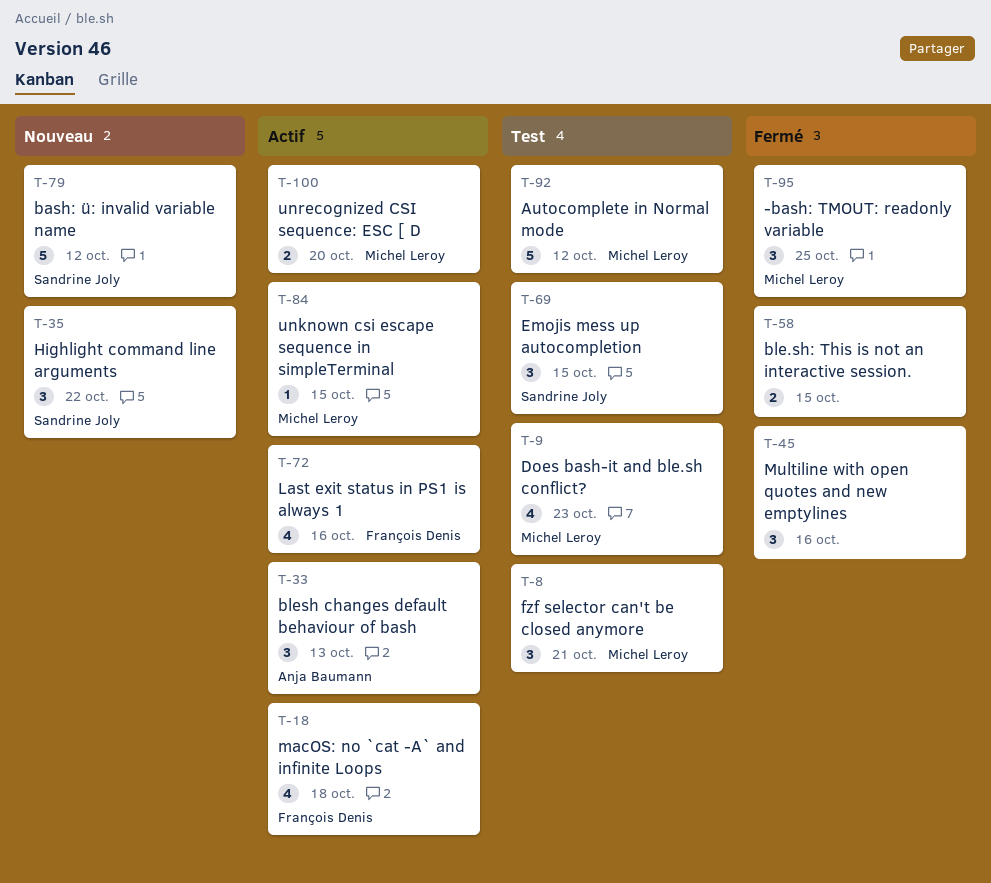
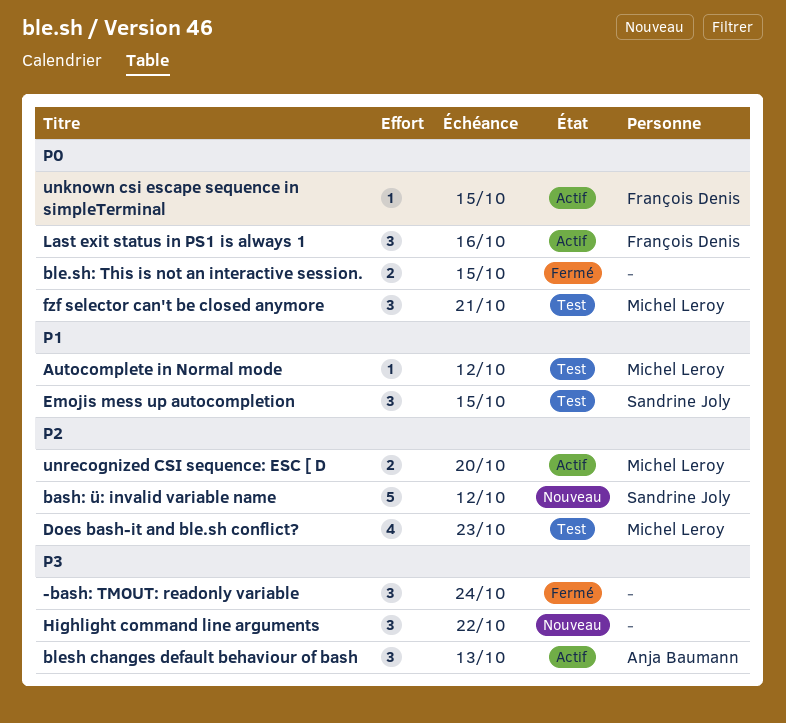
-bash: TMOUT: readonly variable, owner: Michel Leroy -> none
-bash: TMOUT: readonly variable, due: Oct 25 -> Oct 24
Autocomplete in Normal mode, estimate: 5 -> 1
Highlight command line arguments, owner: Sandrine Joly -> none
Last exit status in PS1 is always 1, estimate: 4 -> 3
macOS: no `cat -A` and infinite Loops: present -> none
Multiline with open quotes and new emptylines: present -> none
unknown csi escape sequence in simpleTerminal, owner: Michel Leroy -> François Denis

